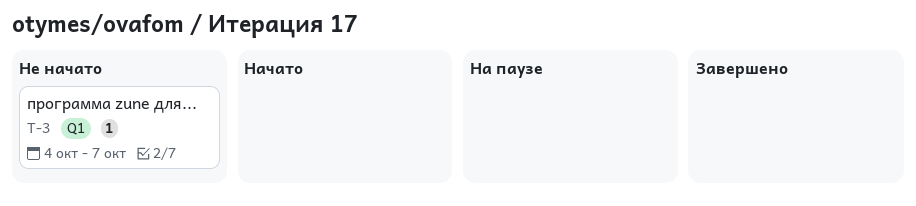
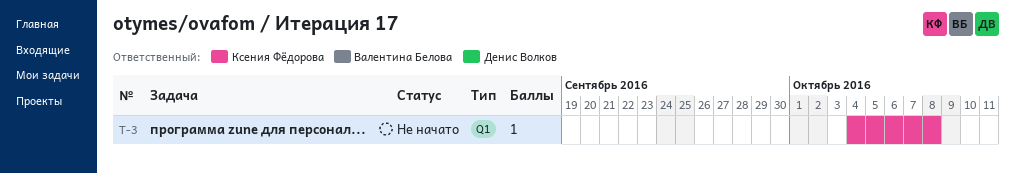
T-3, due: Oct 7 -> Oct 8

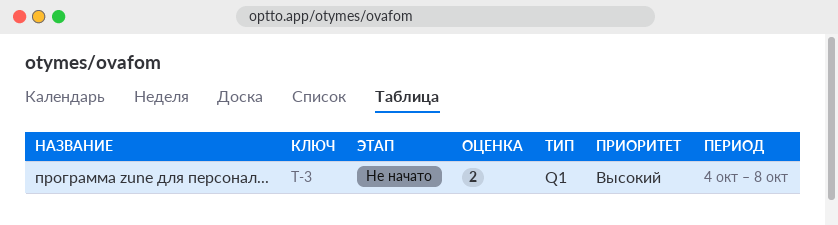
T-3, estimate: 1 -> 2

